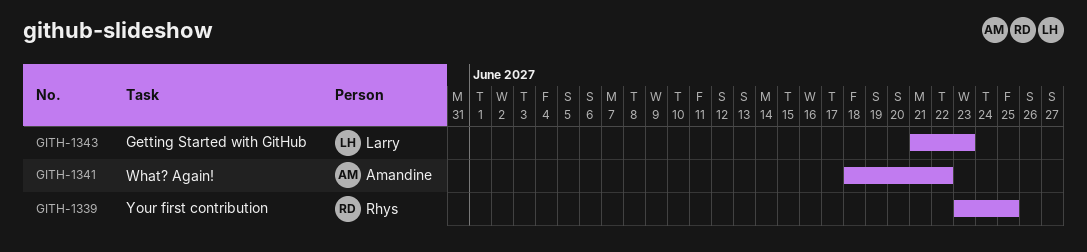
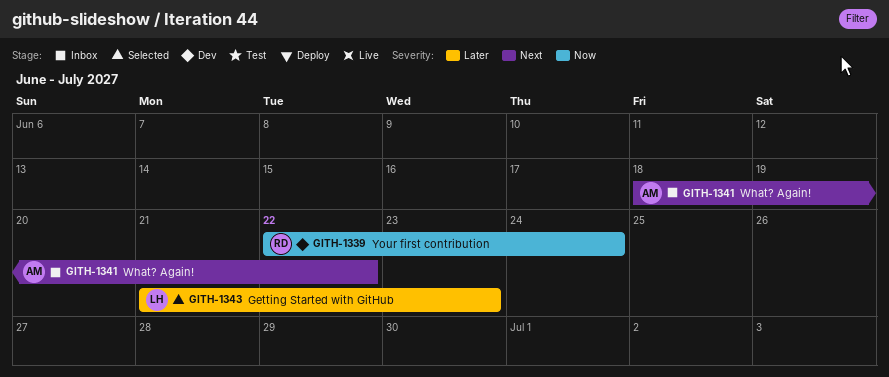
GITH-1339, start: Jun 23 -> Jun 22
GITH-1339, due: Jun 25 -> Jun 24

